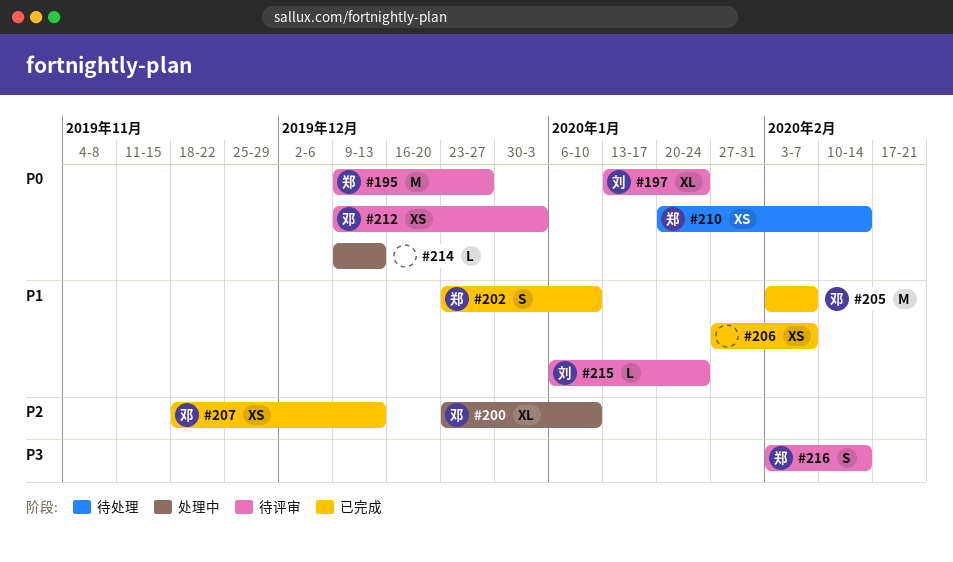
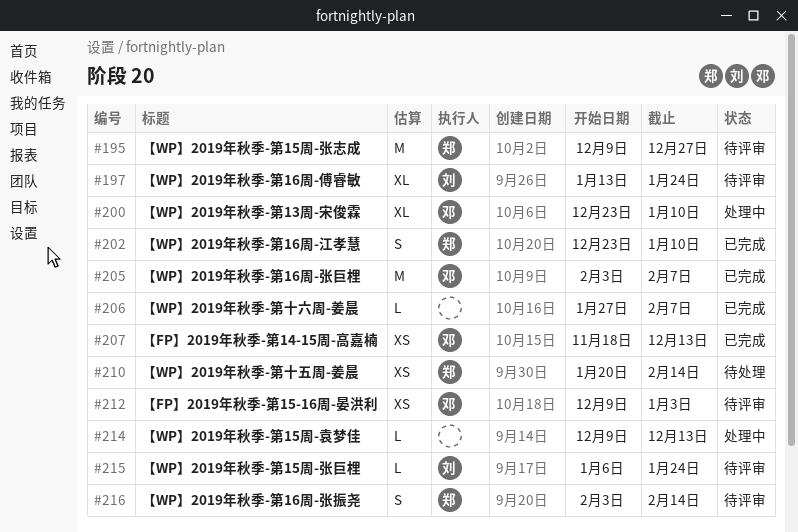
#206, estimate: XS -> L

